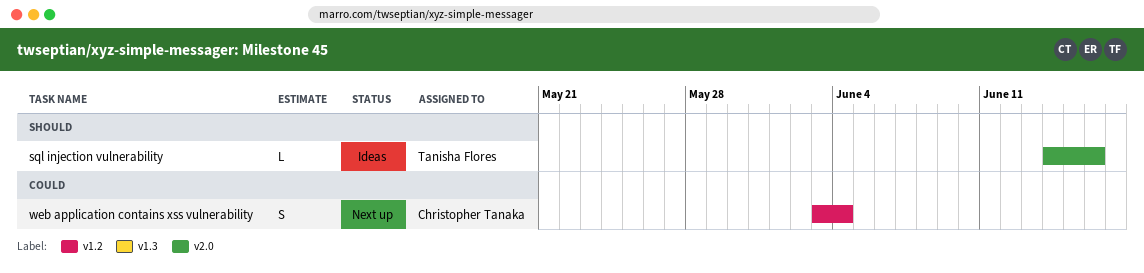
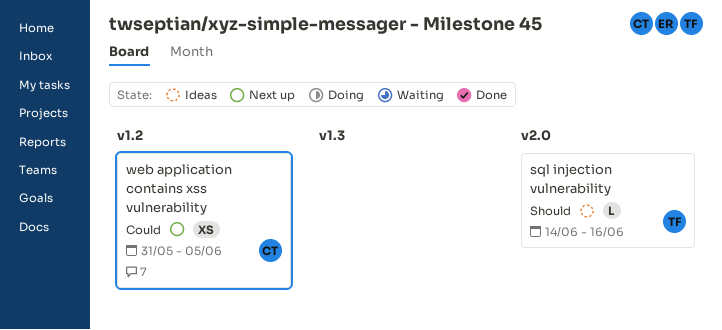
web application contains xss vulnerability, estimate: S -> XS
web application contains xss vulnerability, start: Jun 3 -> May 31
web application contains xss vulnerability, due: Jun 4 -> Jun 5

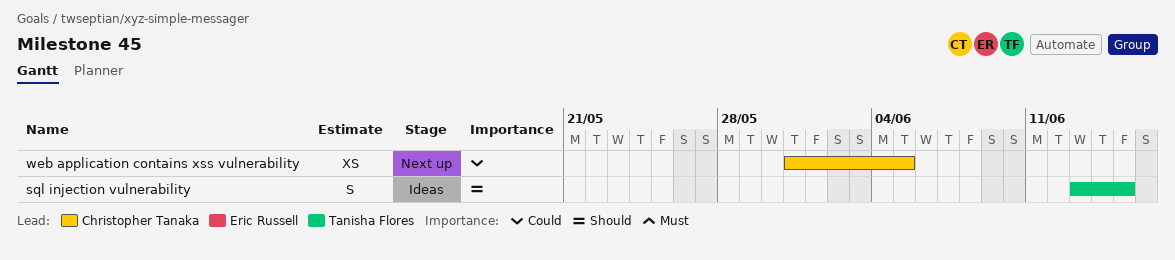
sql injection vulnerability, estimate: L -> S
sql injection vulnerability, start: Jun 14 -> Jun 13
sql injection vulnerability, due: Jun 16 -> Jun 15

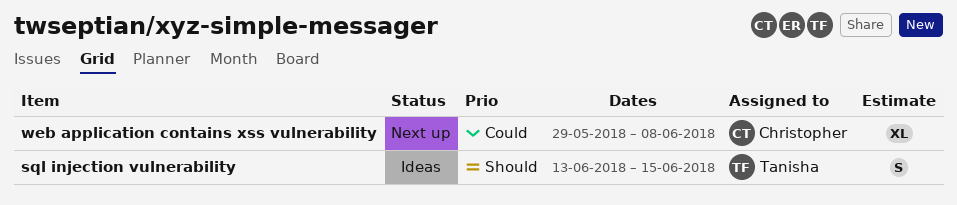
web application contains xss vulnerability, estimate: XS -> XL
web application contains xss vulnerability, start: May 31 -> May 29
web application contains xss vulnerability, due: Jun 5 -> Jun 8

